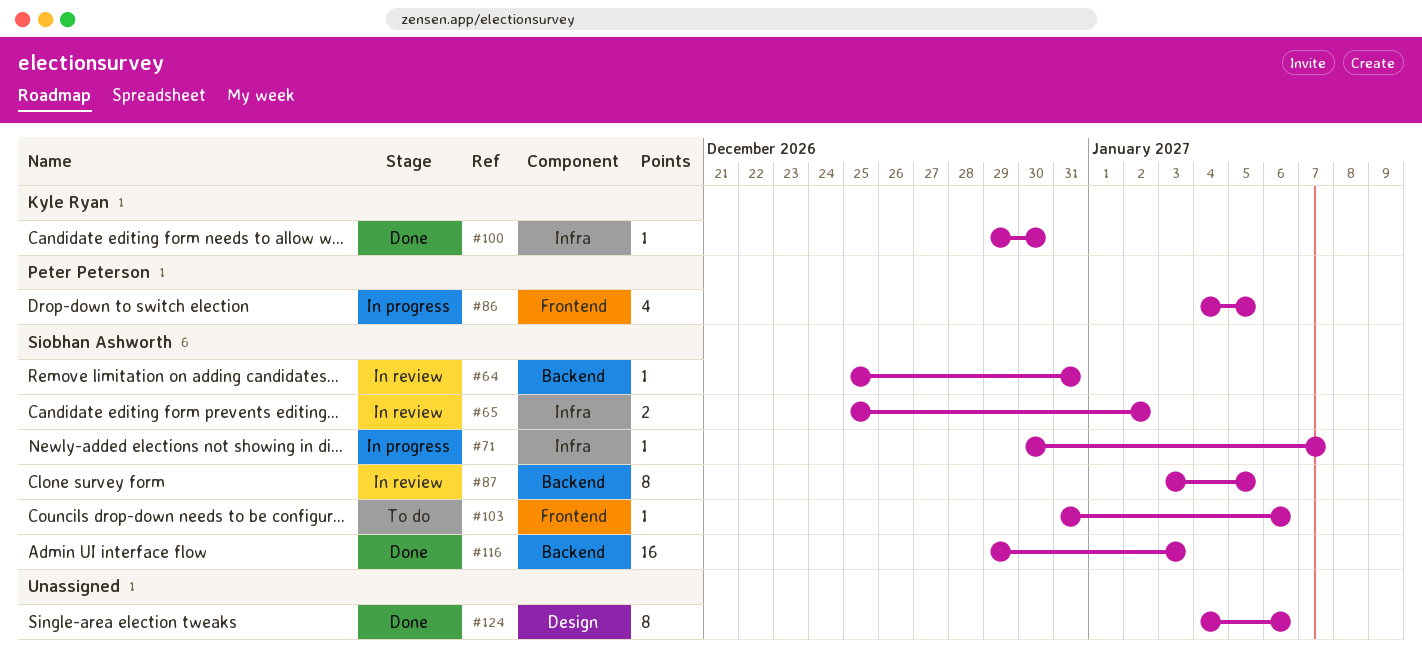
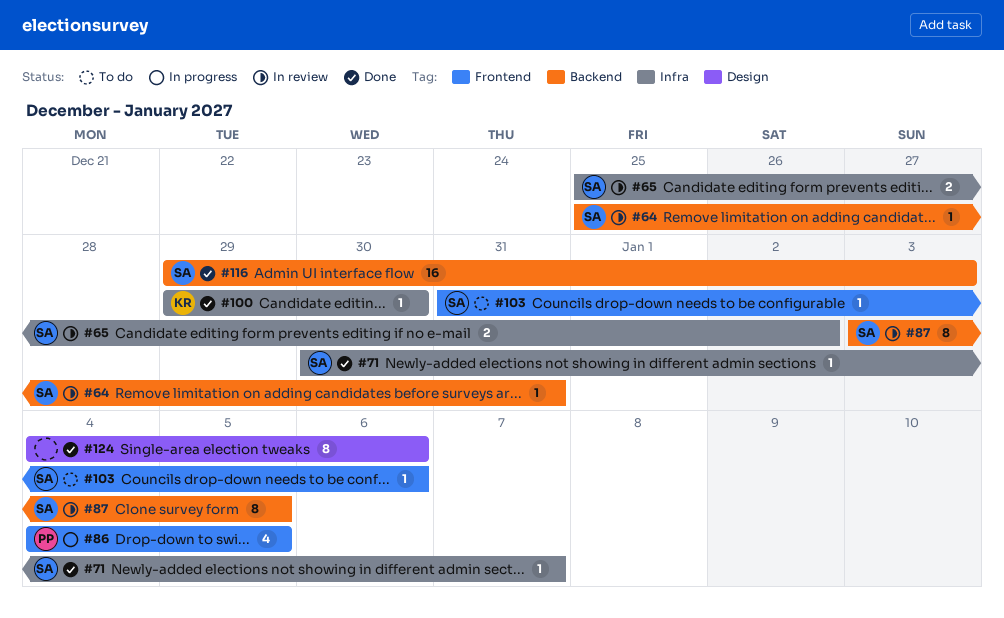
#71, status: In progress -> Done

